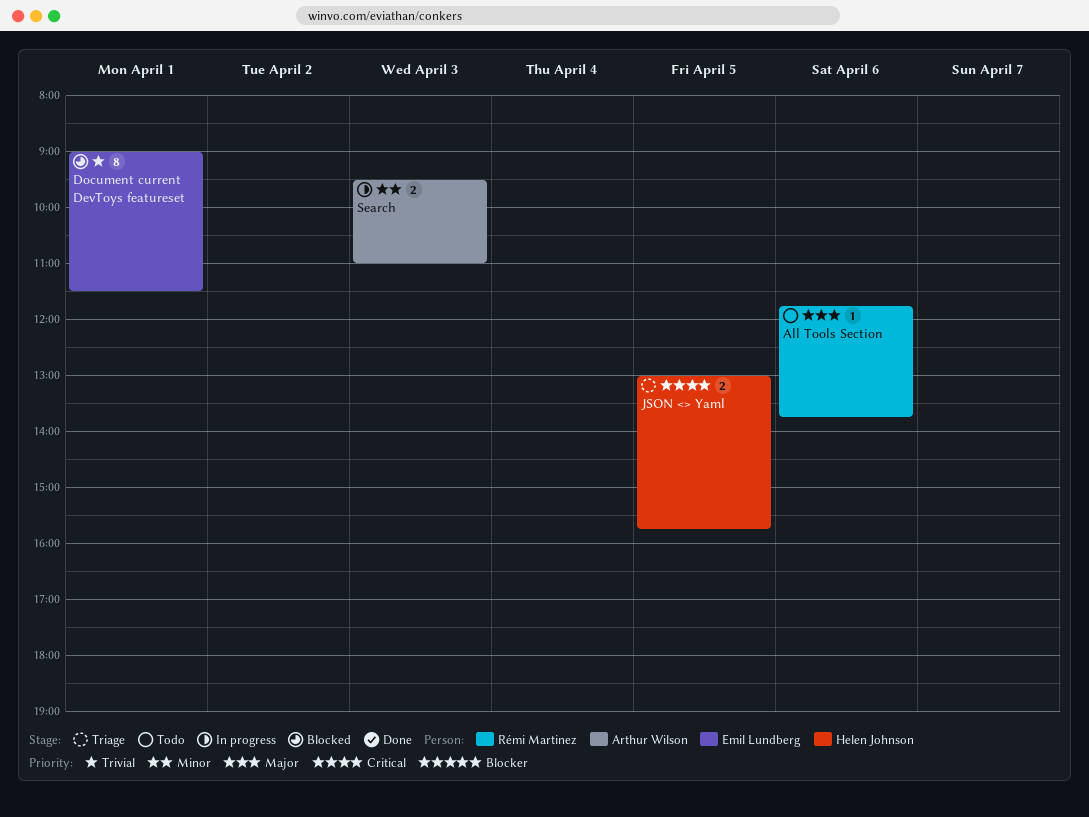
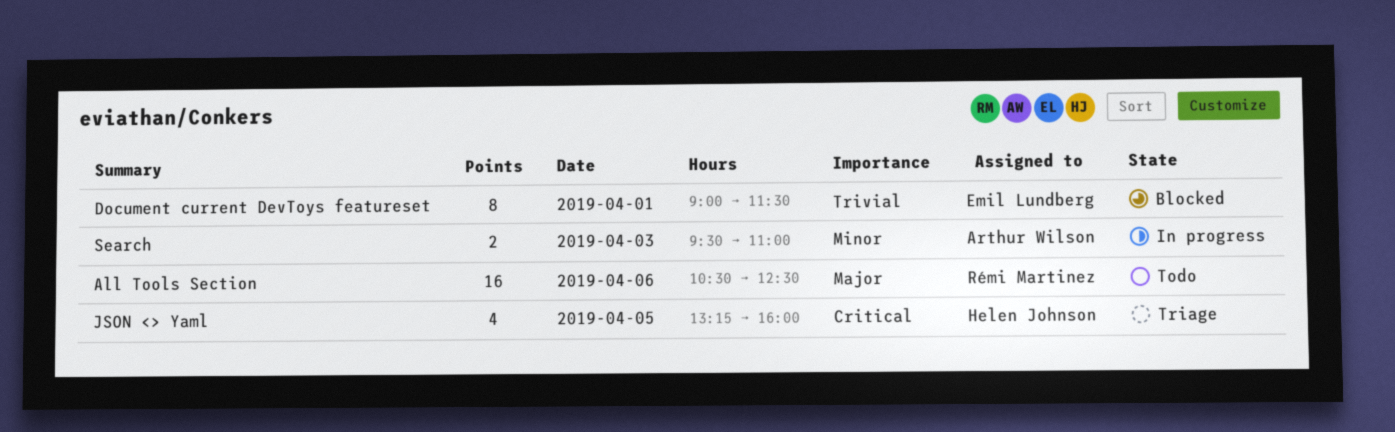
All Tools Section, estimate: 1 -> 16
All Tools Section, begins: 11:45 -> 10:30
All Tools Section, ends: 13:45 -> 12:30
JSON <> Yaml, estimate: 2 -> 4
JSON <> Yaml, begins: 13:00 -> 13:15
JSON <> Yaml, ends: 15:45 -> 16:00

